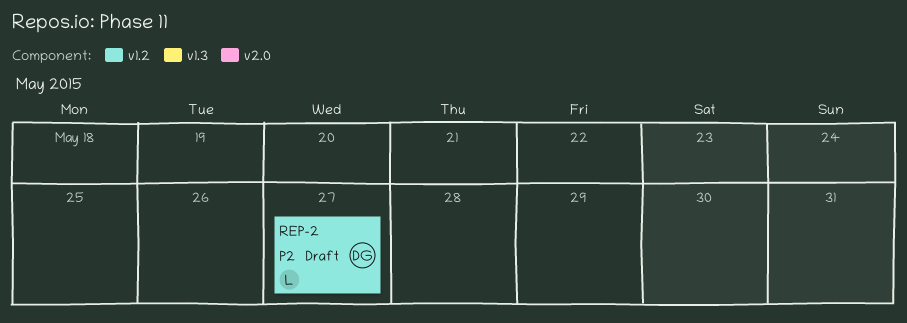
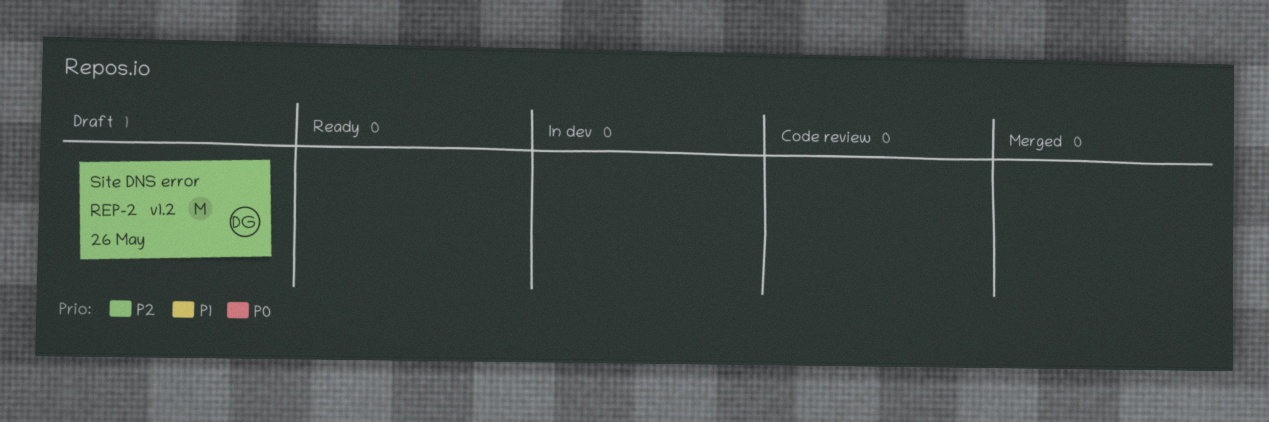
REP-2, estimate: L -> M
REP-2, due: May 27 -> May 26

